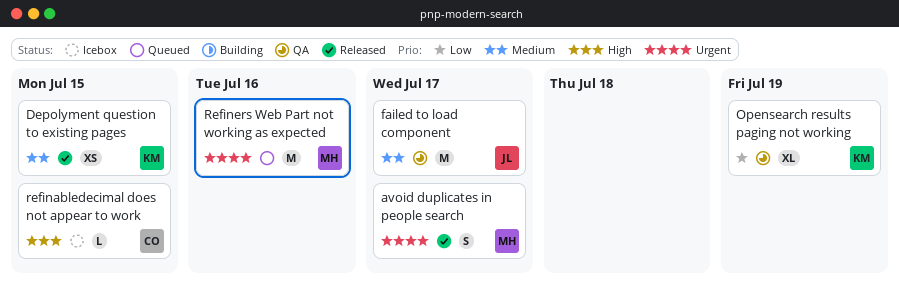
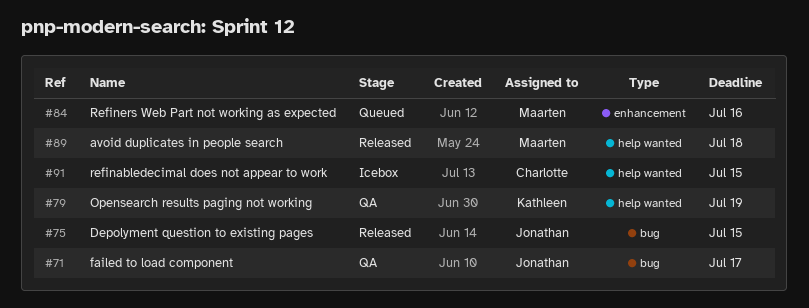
avoid duplicates in people search, due: Jul 17 -> Jul 18
Depolyment question to existing pages, owner: Kathleen -> Jonathan

